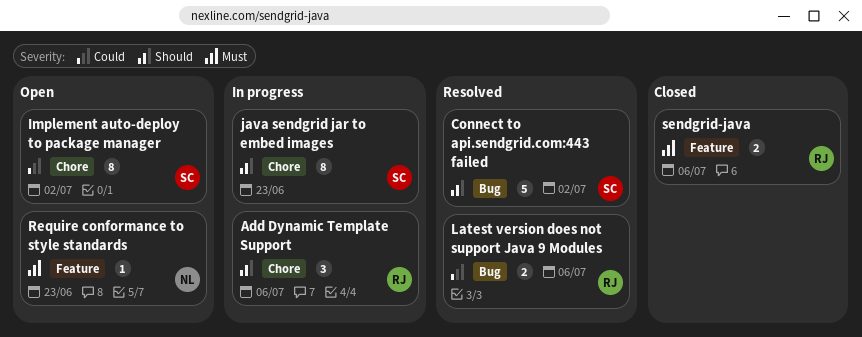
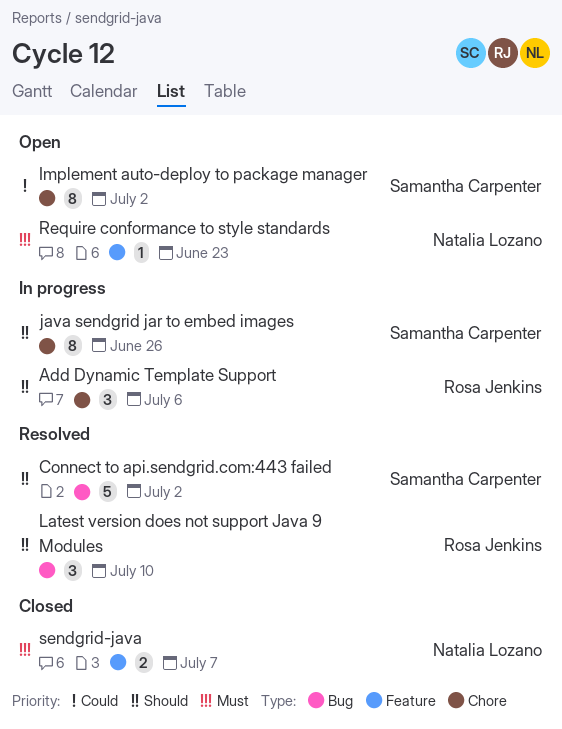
java sendgrid jar to embed images, due: Jun 23 -> Jun 26
Latest version does not support Java 9 Modules, priority: Could -> Should
Latest version does not support Java 9 Modules, estimate: 2 -> 3
Latest version does not support Java 9 Modules, due: Jul 6 -> Jul 10
sendgrid-java, owner: Rosa Jenkins -> Natalia Lozano
sendgrid-java, due: Jul 6 -> Jul 7

